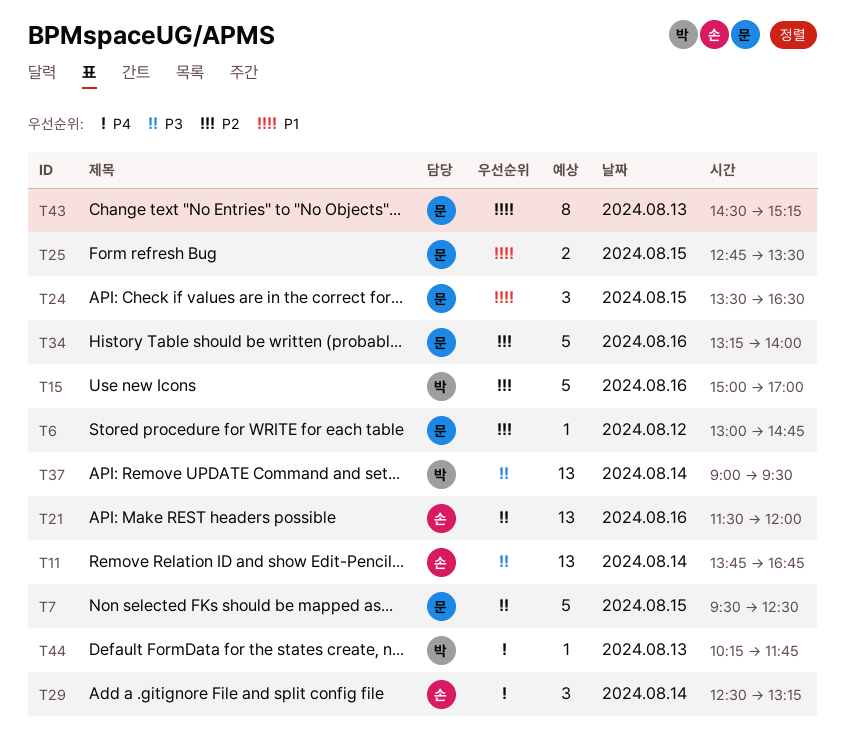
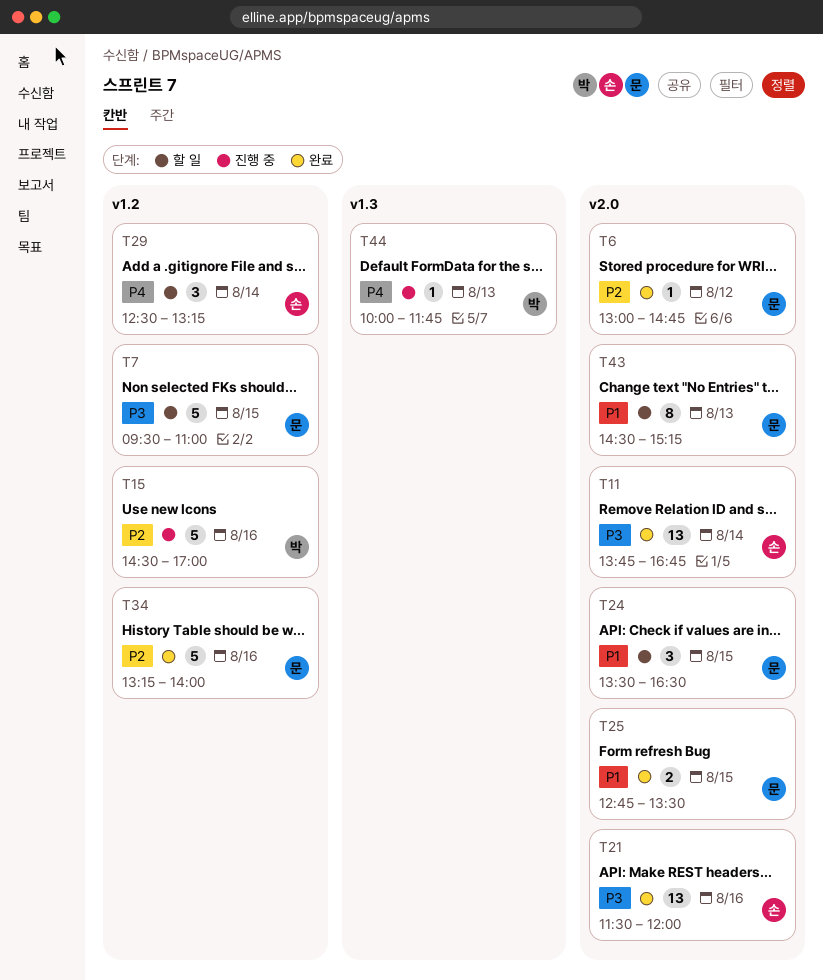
T7, ends: 12:30 -> 11:00
T15, begins: 15:00 -> 14:30
T37: present -> none
T44, begins: 10:15 -> 10:00

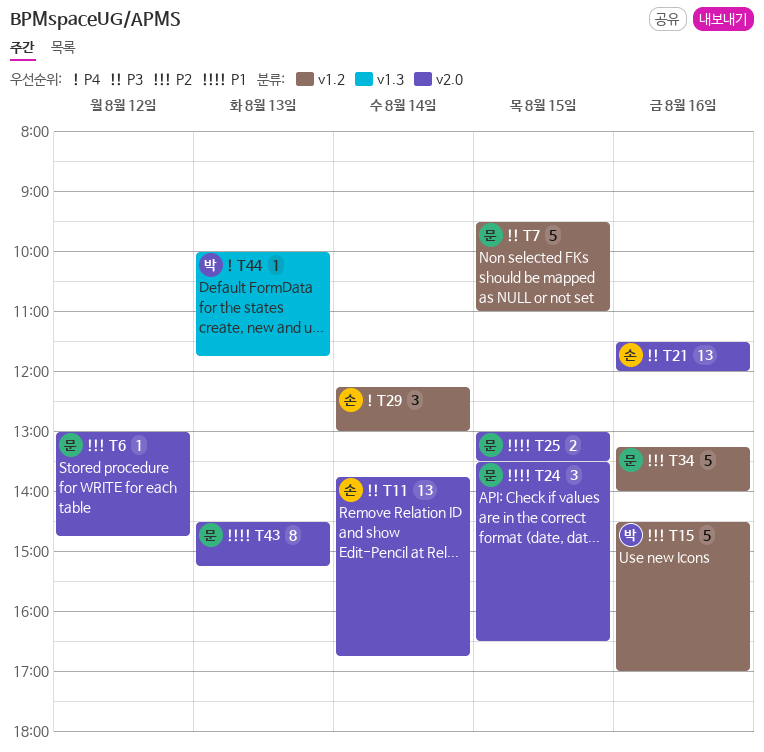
T25, begins: 12:45 -> 13:00
T29, begins: 12:30 -> 12:15
T29, ends: 13:15 -> 13:00

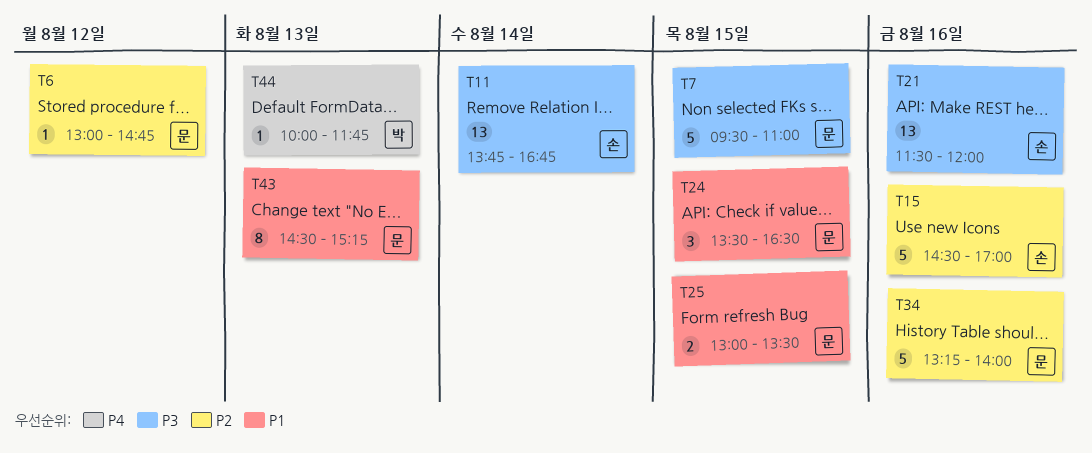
T15, owner: 박 -> 손
T29: present -> none

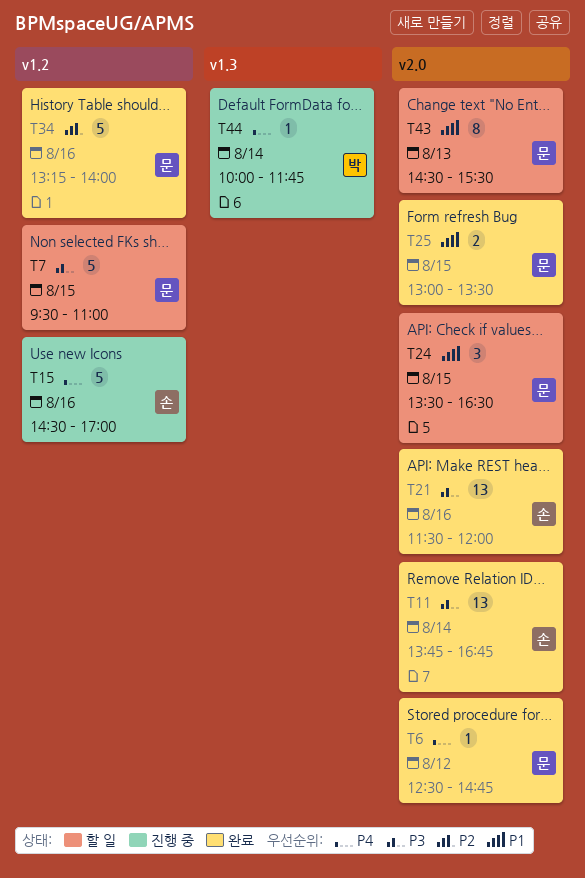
T6, priority: P2 -> P4
T6, begins: 13:00 -> 12:30
T15, priority: P2 -> P4
T43, ends: 15:15 -> 15:30
T44, day: Aug 13 -> Aug 14

